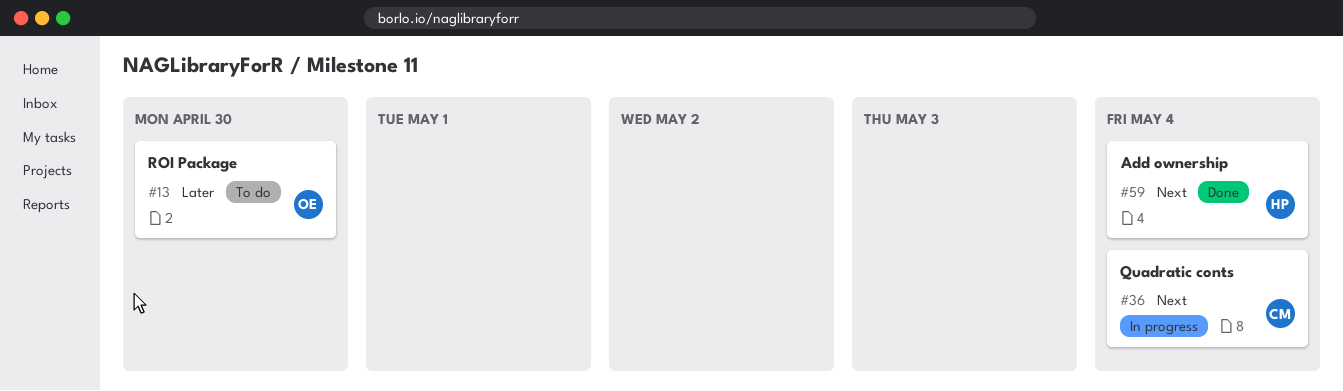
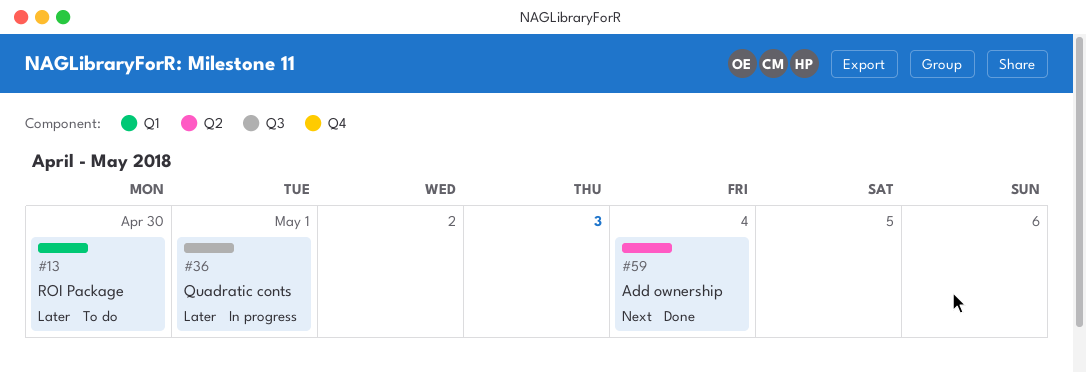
#36, priority: Next -> Later
#36, due: May 4 -> May 1

